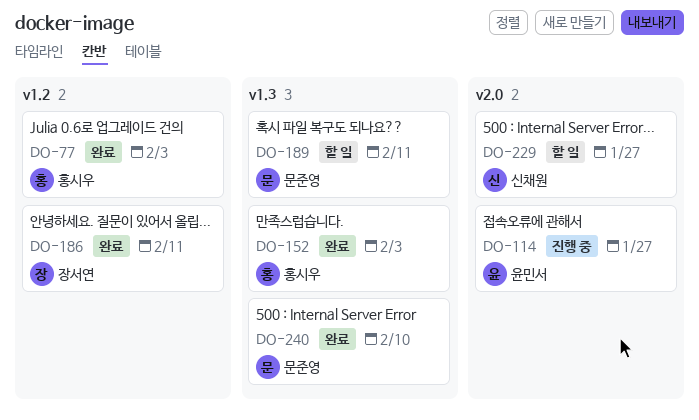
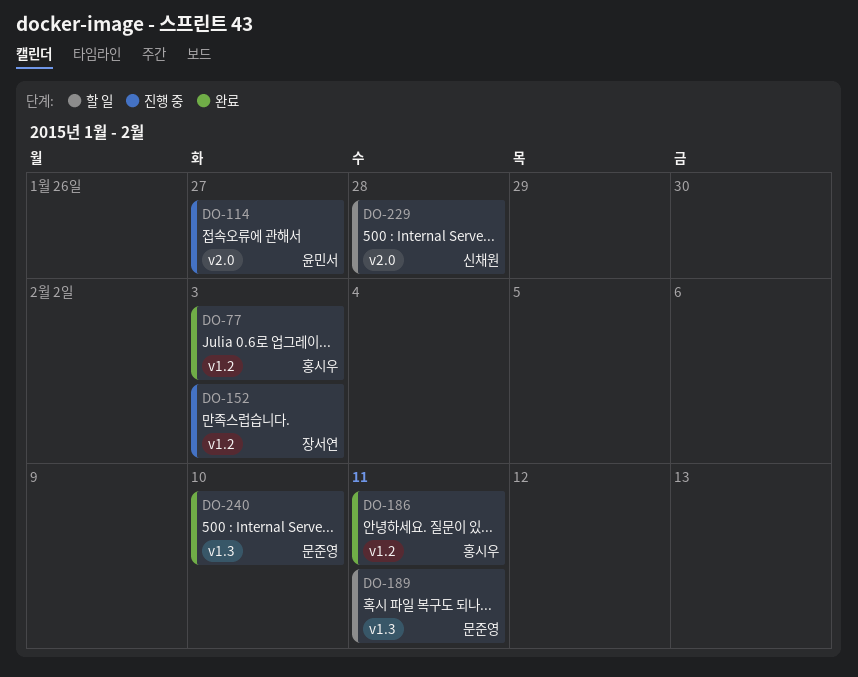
DO-152, status: 완료 -> 진행 중
DO-152, owner: 홍시우 -> 장서연
DO-152, label: v1.3 -> v1.2
DO-186, owner: 장서연 -> 홍시우
DO-229, due: Jan 27 -> Jan 28

